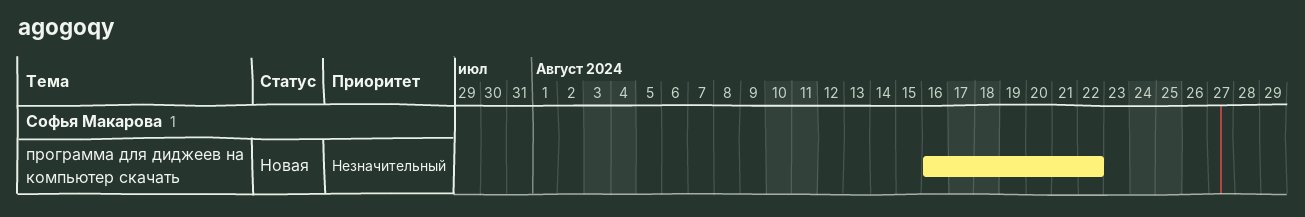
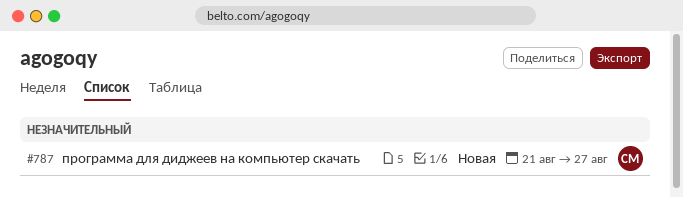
программа для диджеев на компьютер скачать, start: Aug 16 -> Aug 21
программа для диджеев на компьютер скачать, due: Aug 22 -> Aug 27

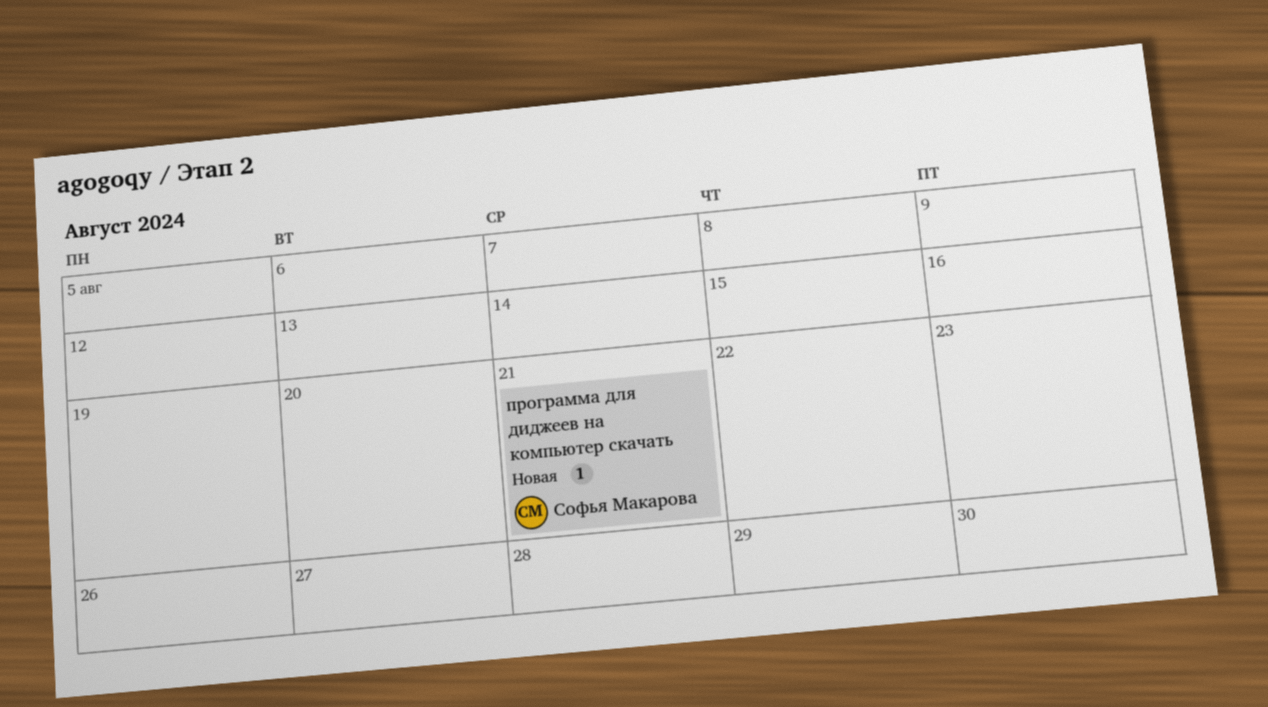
программа для диджеев на компьютер скачать, due: Aug 27 -> Aug 21

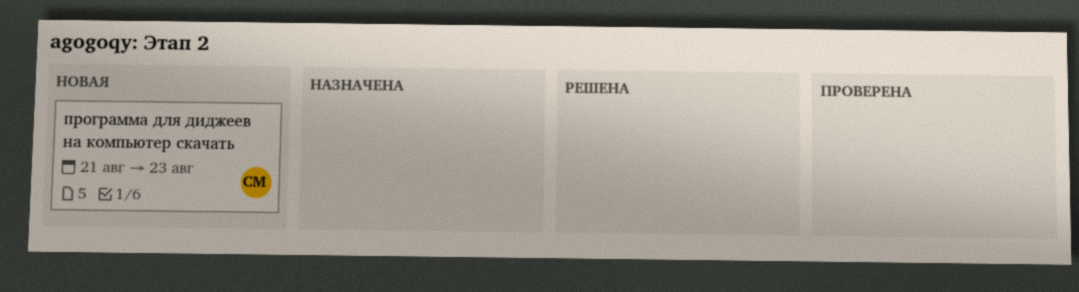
программа для диджеев на компьютер скачать, due: Aug 21 -> Aug 23

